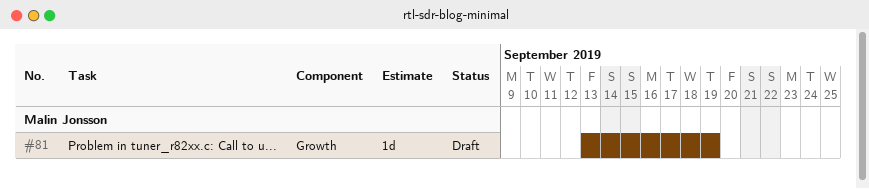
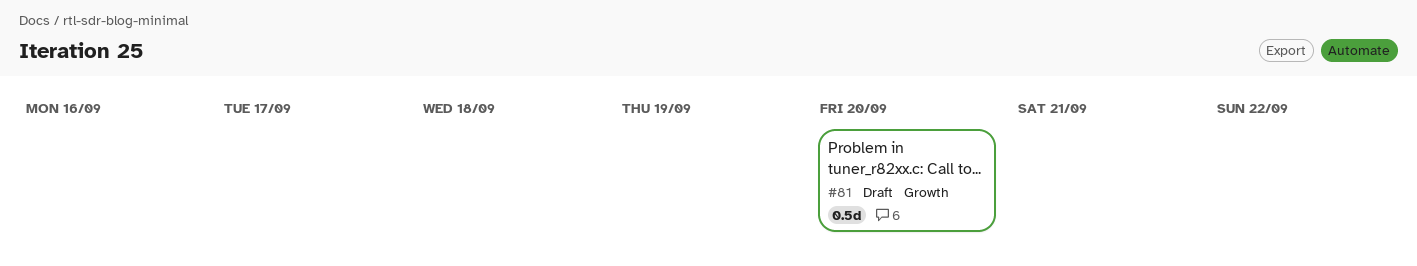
#81, estimate: 1d -> 0.5d
#81, due: Sep 19 -> Sep 20

